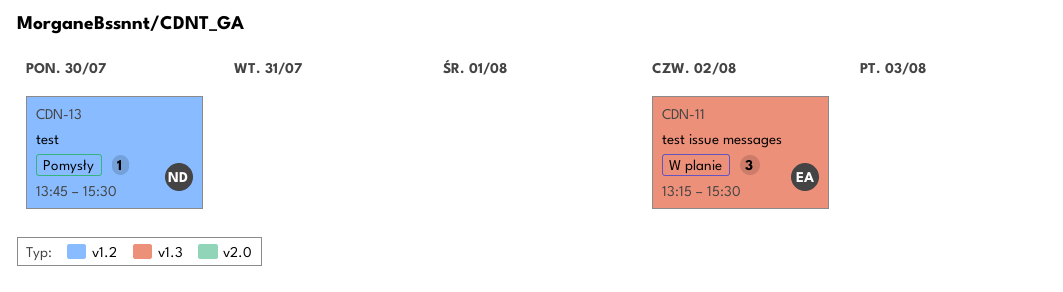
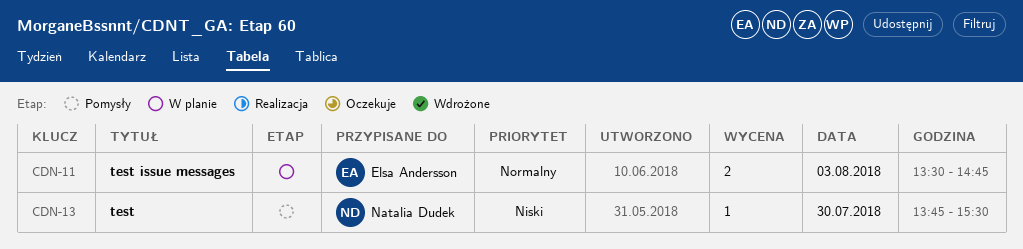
CDN-11, estimate: 3 -> 2
CDN-11, day: Aug 2 -> Aug 3
CDN-11, begins: 13:15 -> 13:30
CDN-11, ends: 15:30 -> 14:45

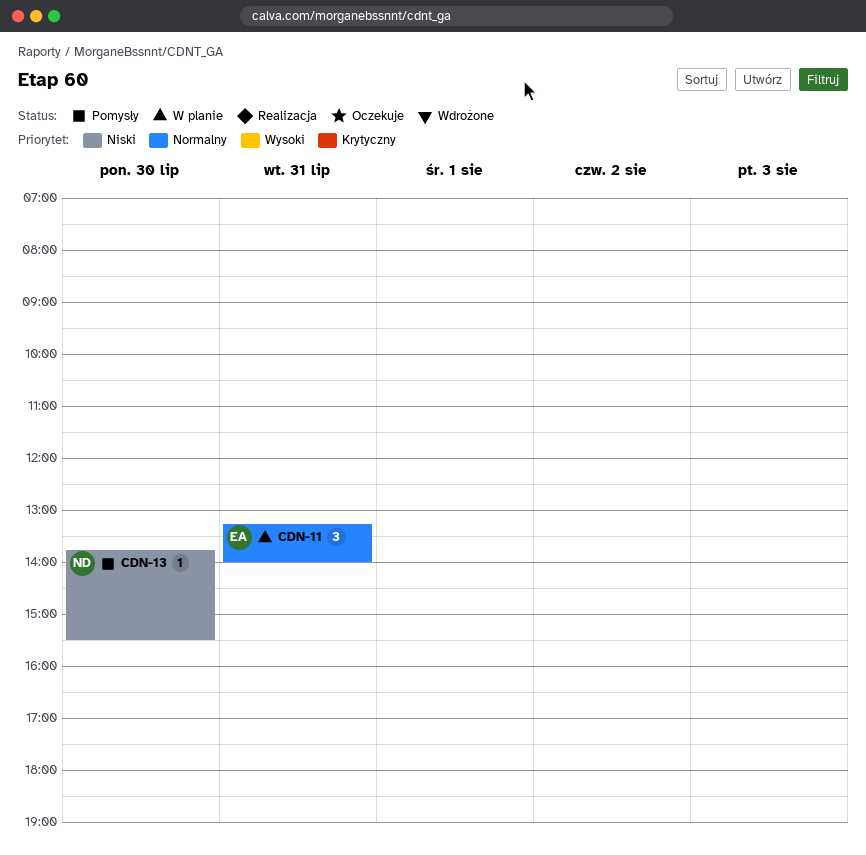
CDN-11, estimate: 2 -> 3
CDN-11, day: Aug 3 -> Jul 31
CDN-11, begins: 13:30 -> 13:15
CDN-11, ends: 14:45 -> 14:00

